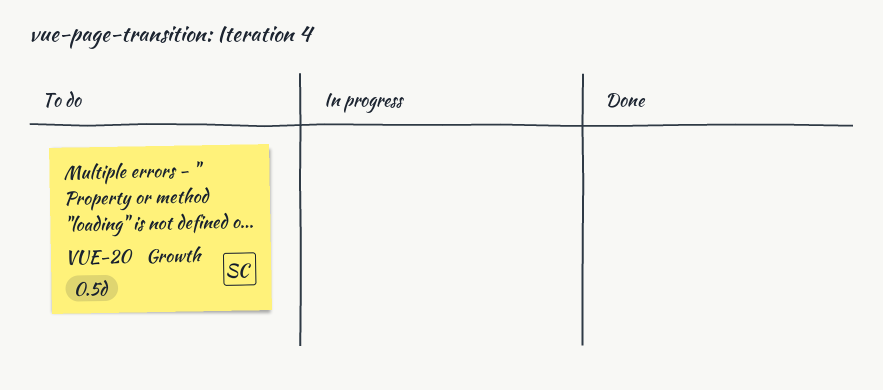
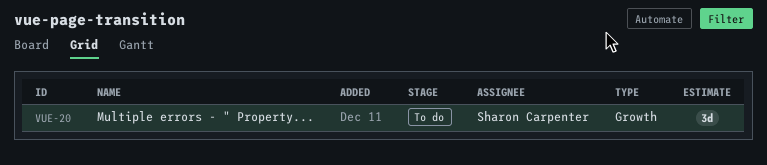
VUE-20, estimate: 0.5d -> 3d

